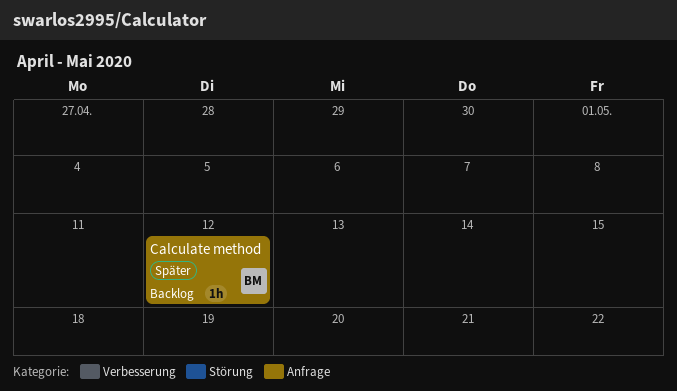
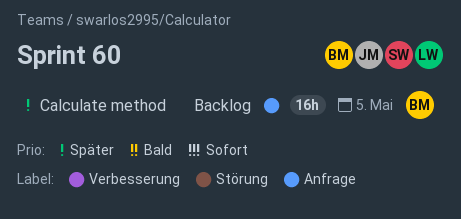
Calculate method, estimate: 1h -> 16h
Calculate method, due: May 12 -> May 5

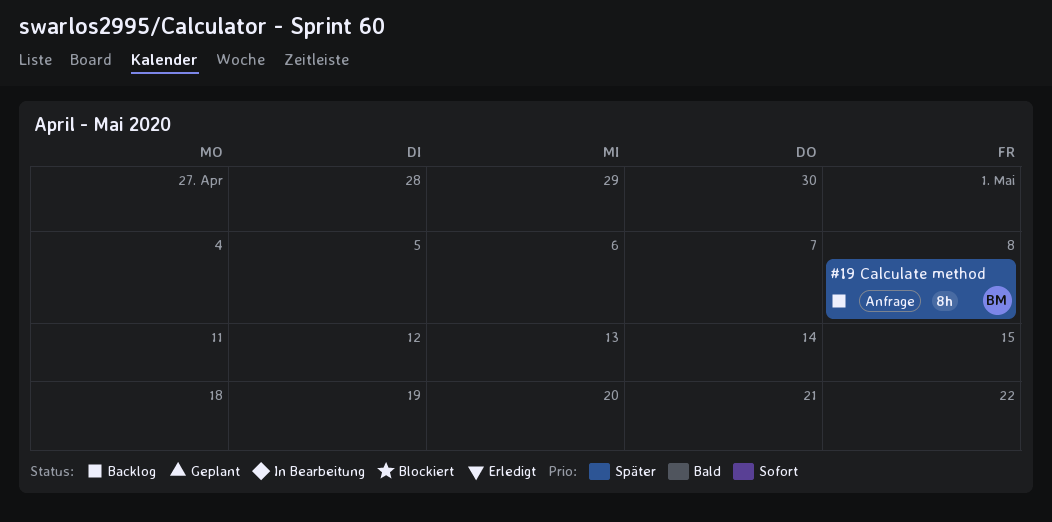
Calculate method, estimate: 16h -> 8h
Calculate method, due: May 5 -> May 8

